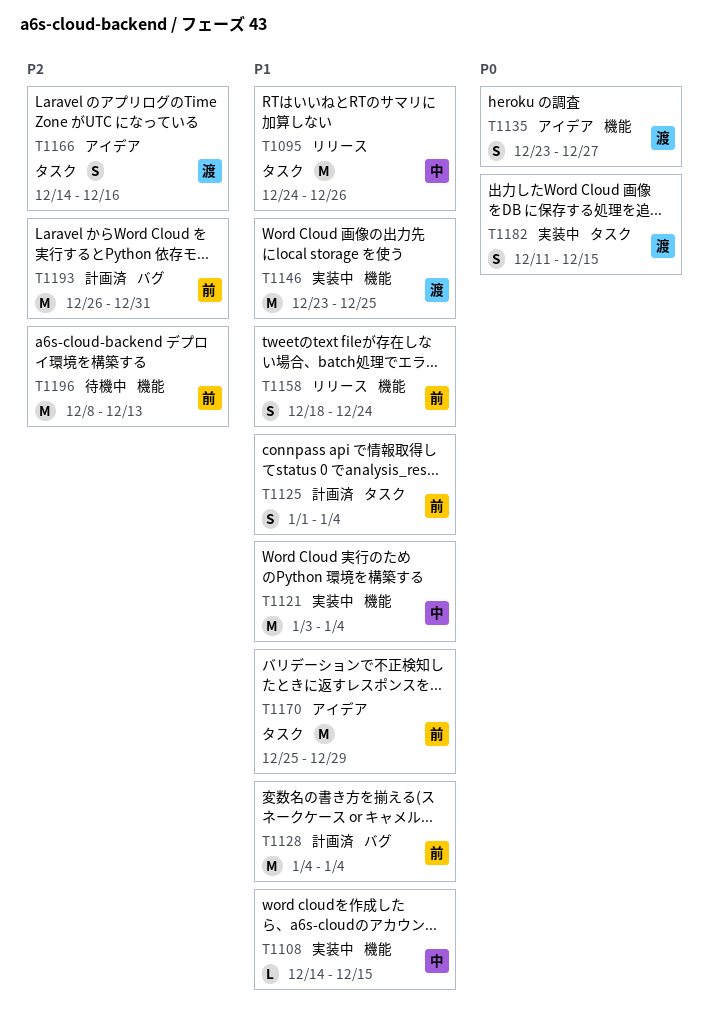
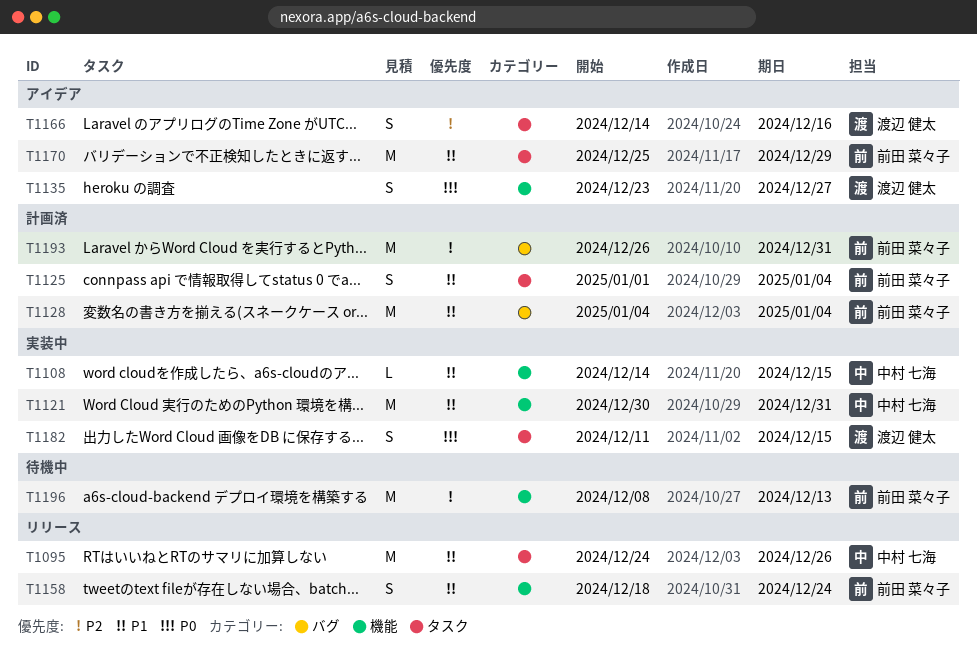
T1121, start: Jan 3 -> Dec 30
T1121, due: Jan 4 -> Dec 31
T1146: present -> none

